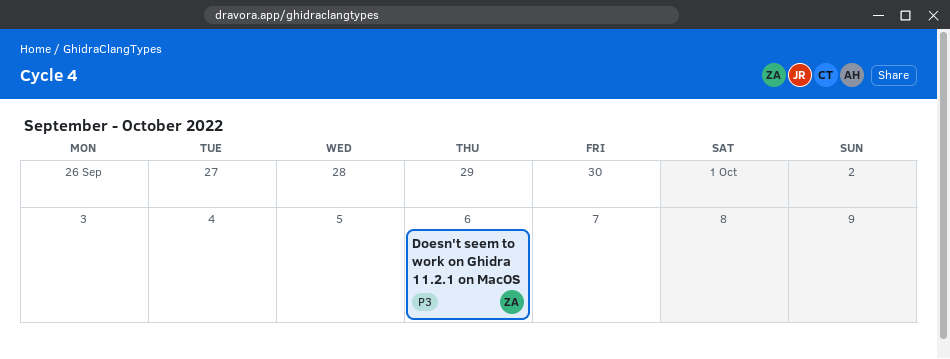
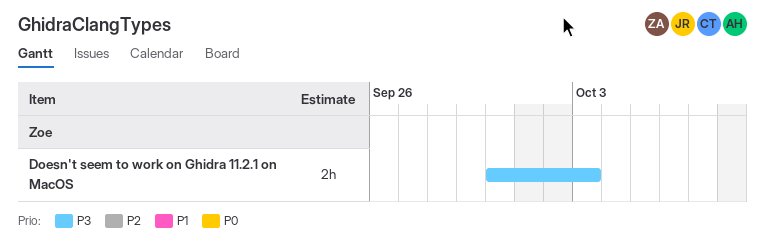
Doesn't seem to work on Ghidra 11.2.1 on MacOS, due: Oct 6 -> Oct 3

